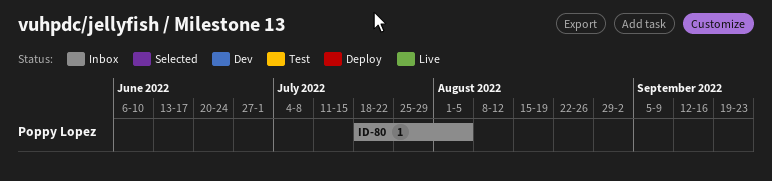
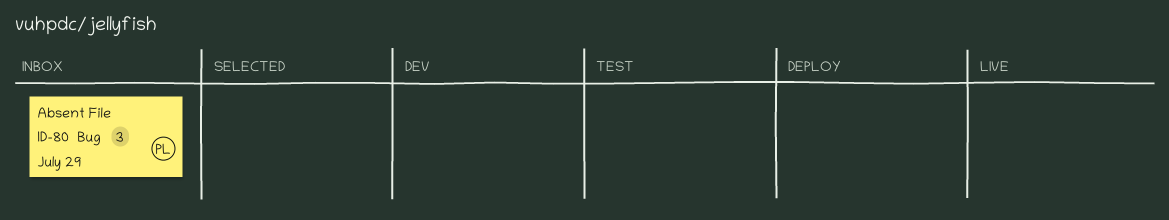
ID-80, estimate: 1 -> 3
ID-80, due: Aug 5 -> Jul 29

